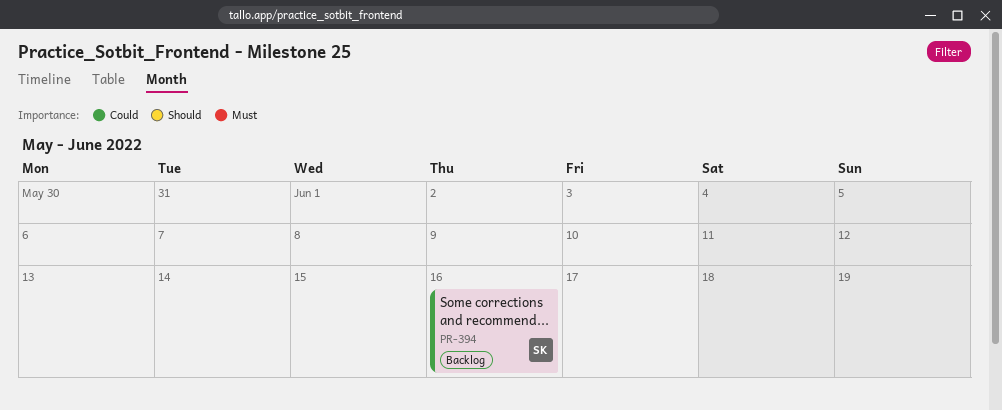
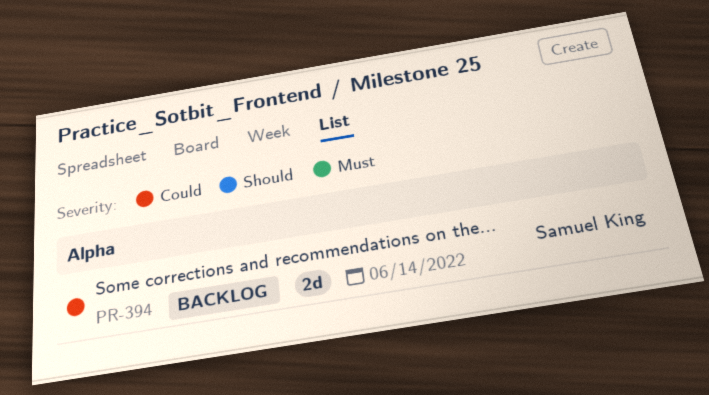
PR-394, due: Jun 16 -> Jun 14

